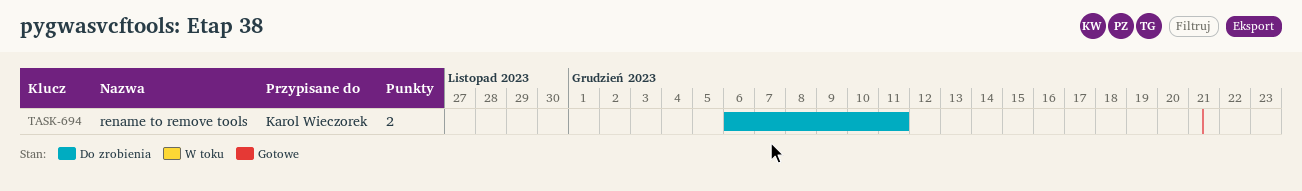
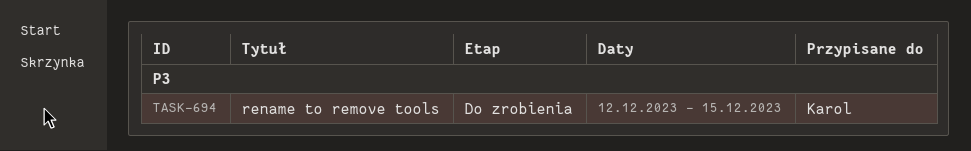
TASK-694, start: Dec 6 -> Dec 12
TASK-694, due: Dec 11 -> Dec 15

